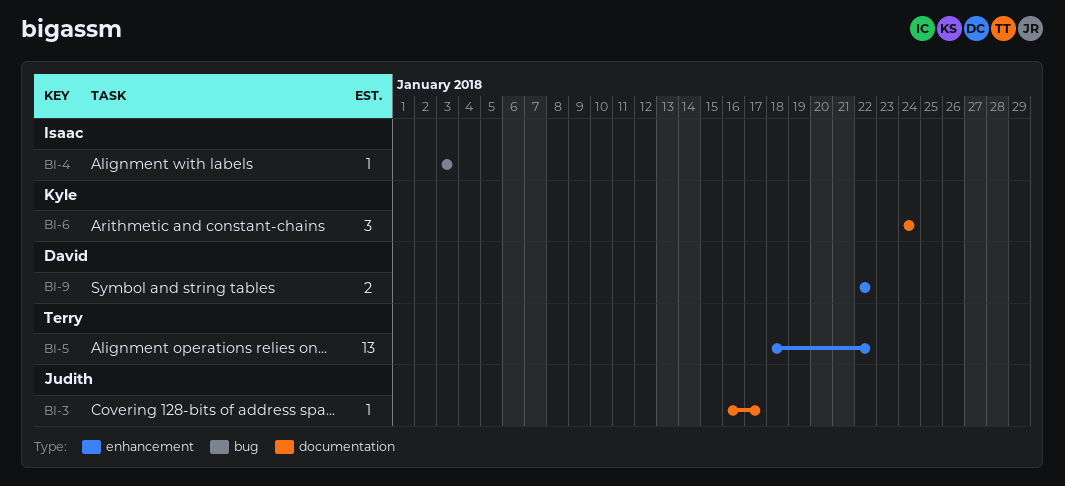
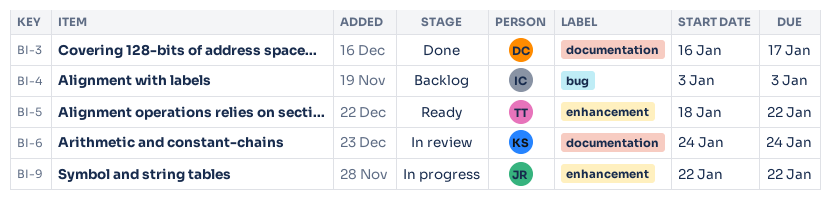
BI-3, owner: Judith -> David
BI-9, owner: David -> Judith

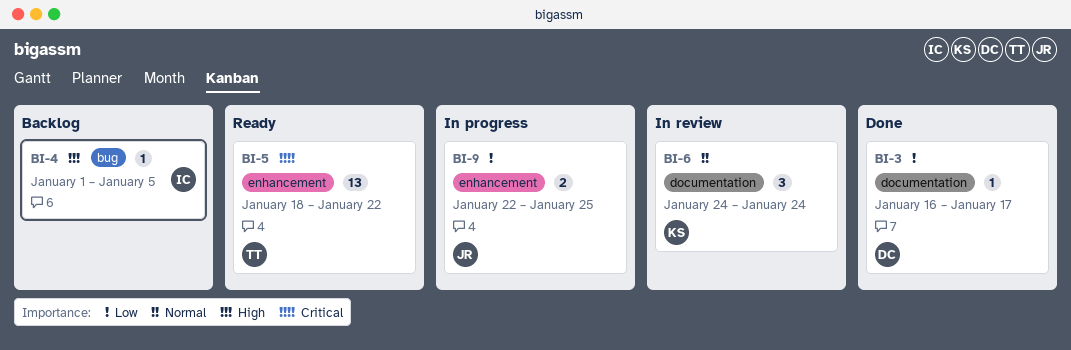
BI-4, start: Jan 3 -> Jan 1
BI-4, due: Jan 3 -> Jan 5
BI-9, due: Jan 22 -> Jan 25

